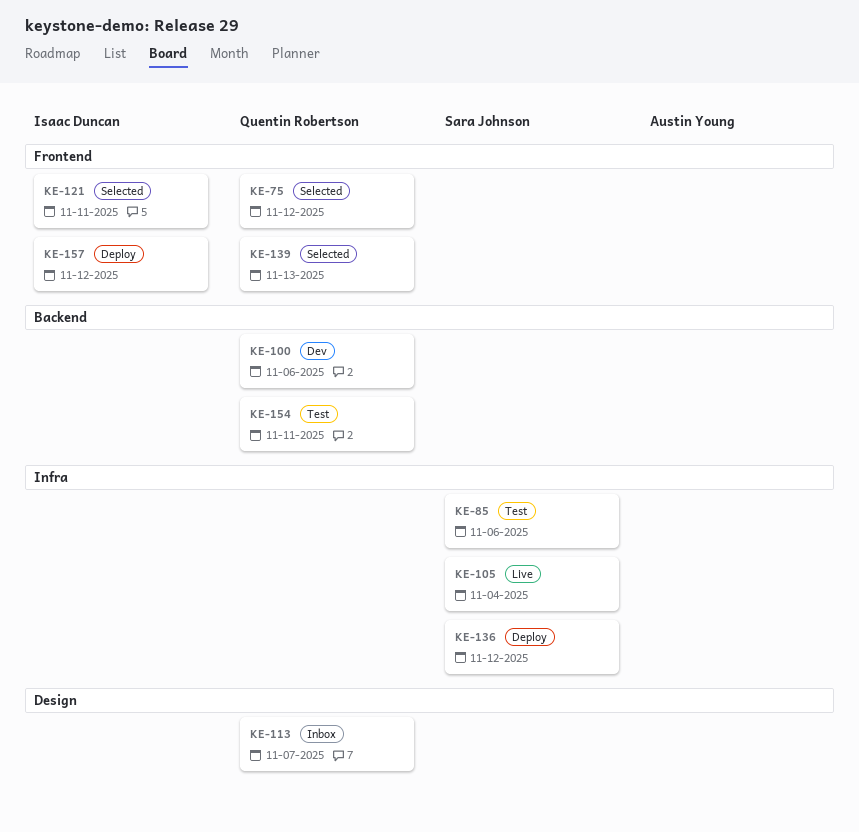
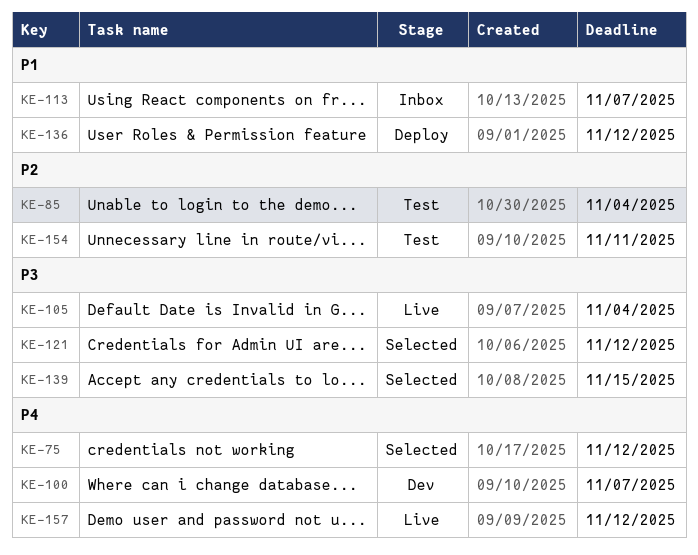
KE-85, due: Nov 6 -> Nov 4
KE-100, due: Nov 6 -> Nov 7
KE-121, due: Nov 11 -> Nov 12
KE-139, due: Nov 13 -> Nov 15
KE-157, status: Deploy -> Live

